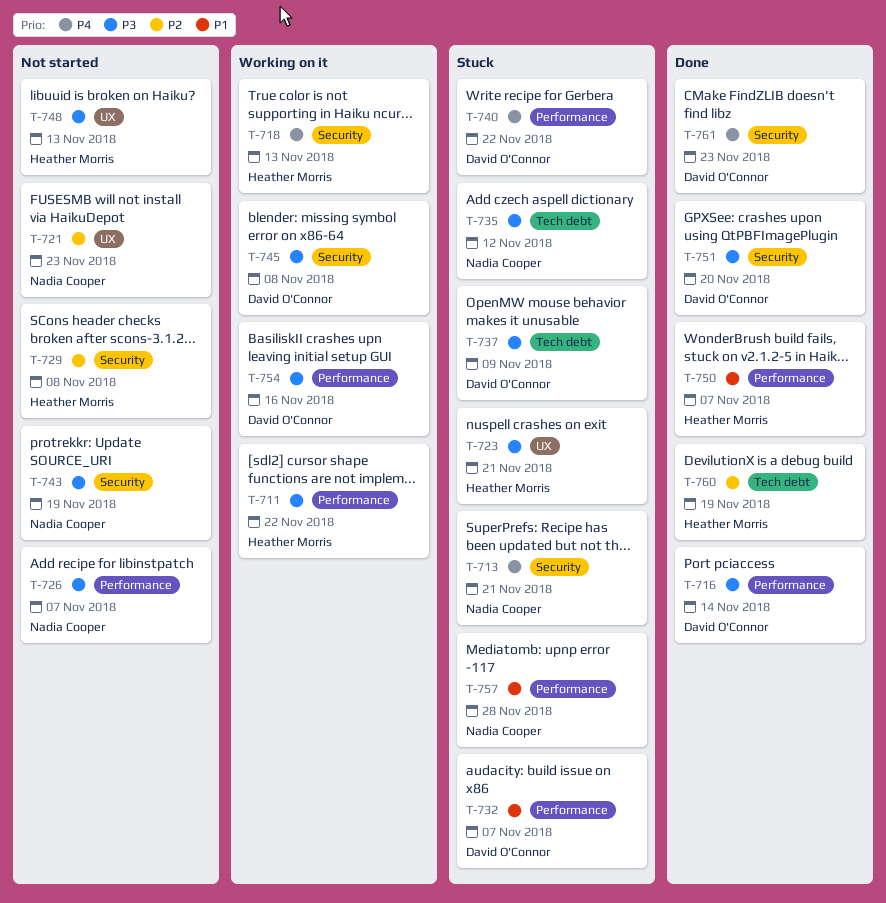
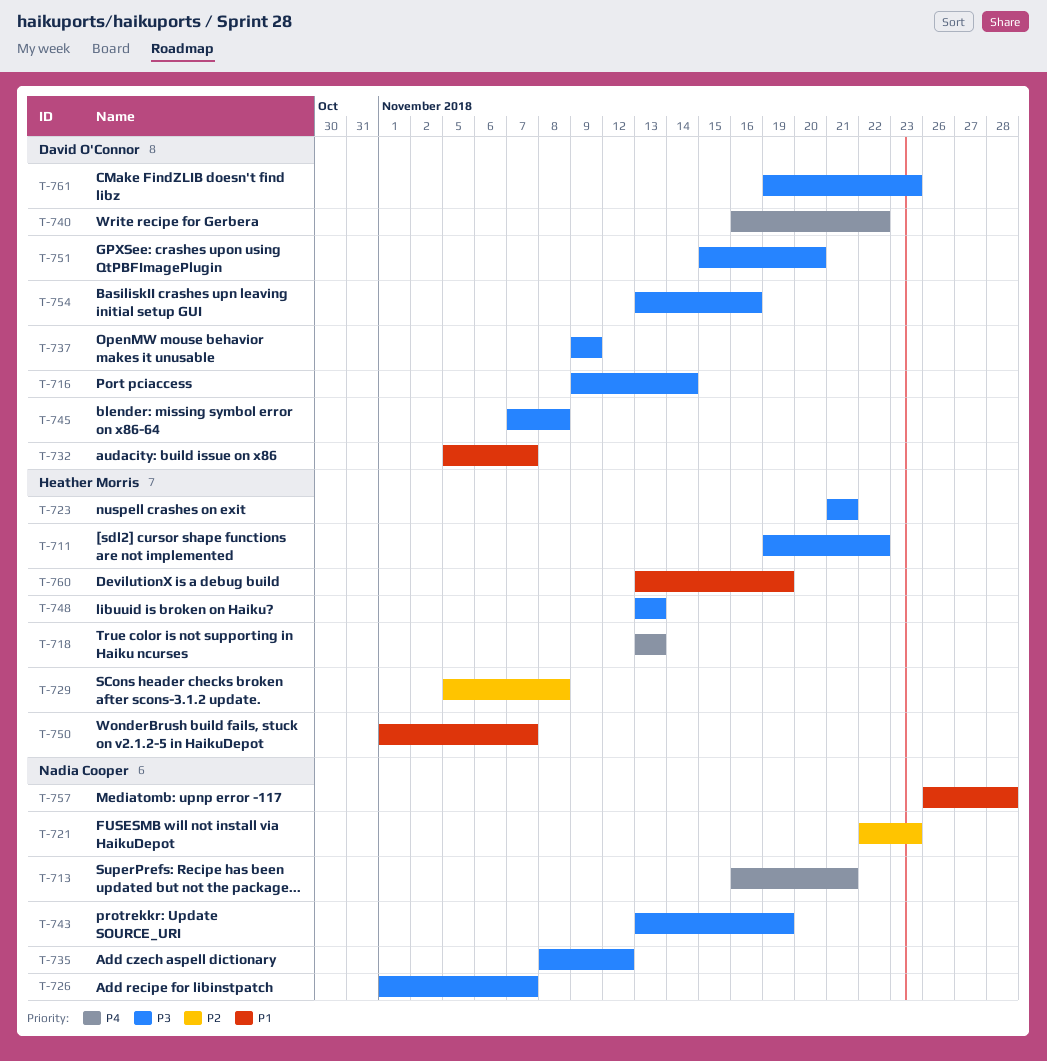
T-760, priority: P2 -> P1
T-761, priority: P4 -> P3

